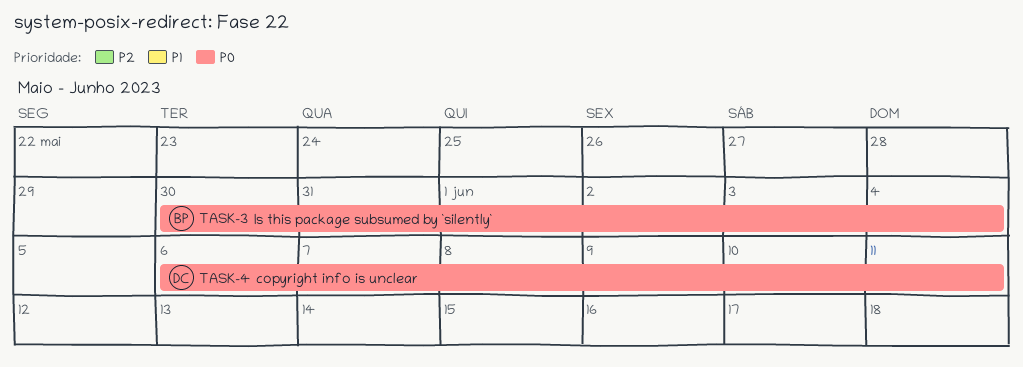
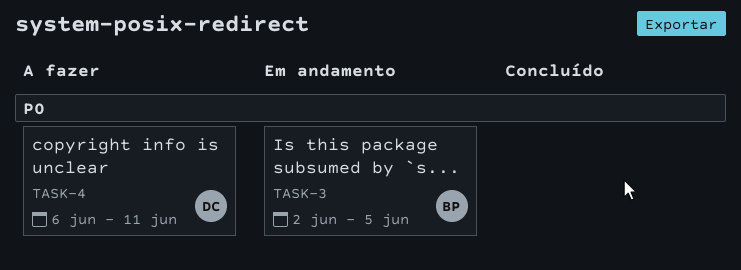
TASK-3, start: May 30 -> Jun 2
TASK-3, due: Jun 4 -> Jun 5

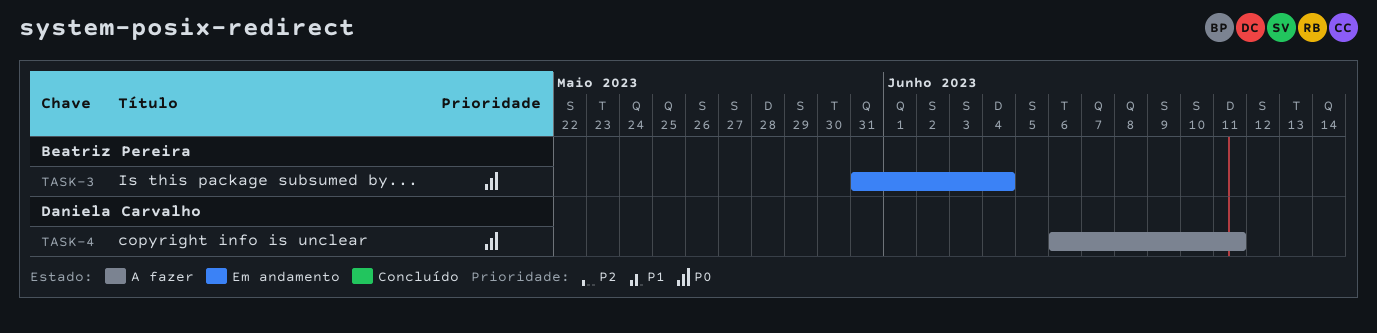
TASK-3, start: Jun 2 -> May 31
TASK-3, due: Jun 5 -> Jun 4

